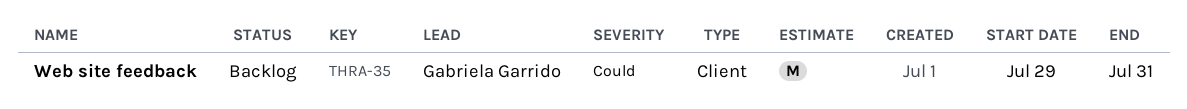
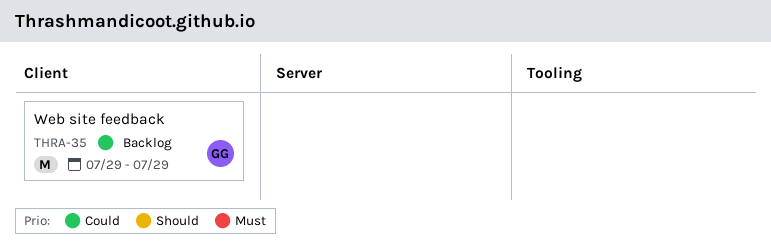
THRA-35, due: Jul 31 -> Jul 29

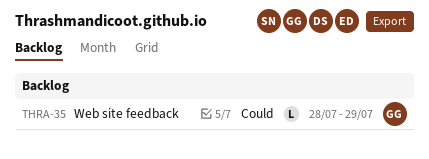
THRA-35, estimate: M -> L
THRA-35, start: Jul 29 -> Jul 28

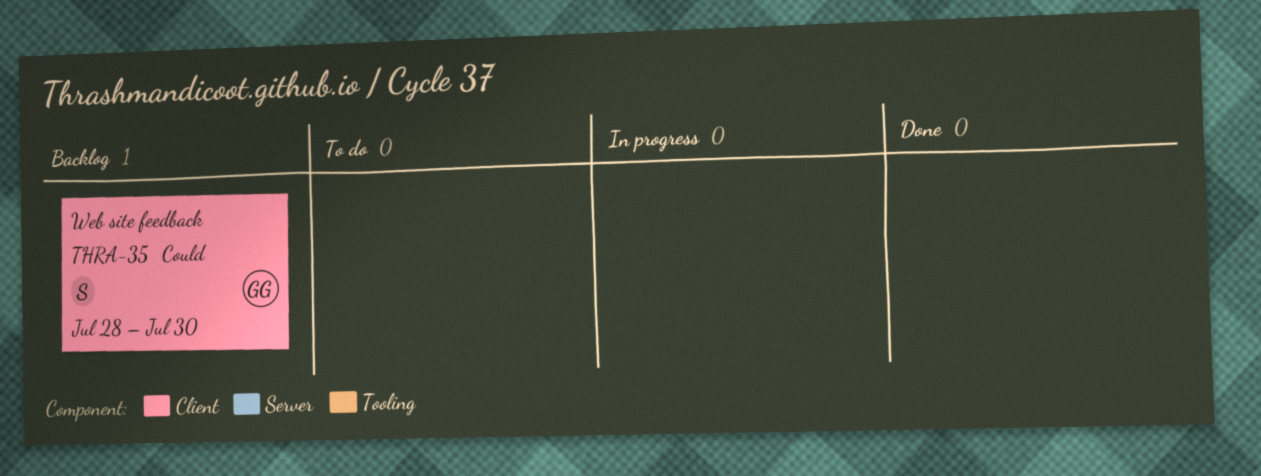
THRA-35, estimate: L -> S
THRA-35, due: Jul 29 -> Jul 30

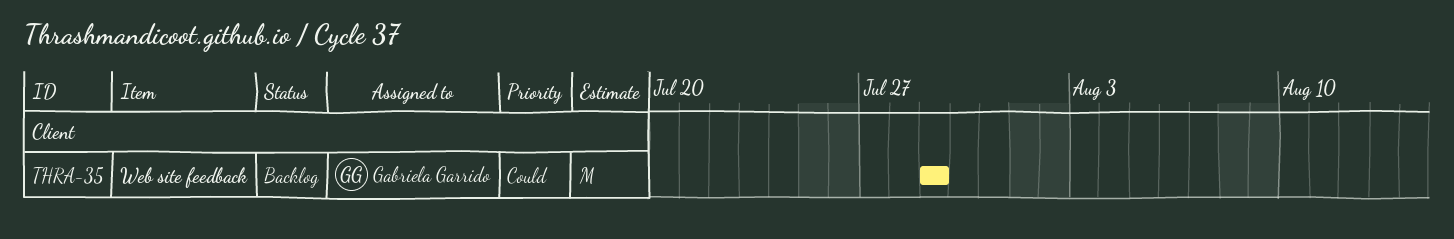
THRA-35, estimate: S -> M
THRA-35, start: Jul 28 -> Jul 29
THRA-35, due: Jul 30 -> Jul 29

